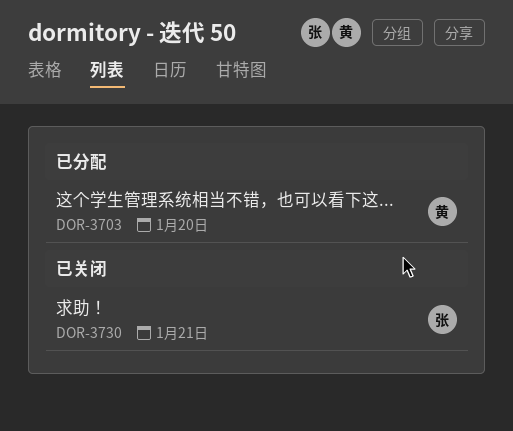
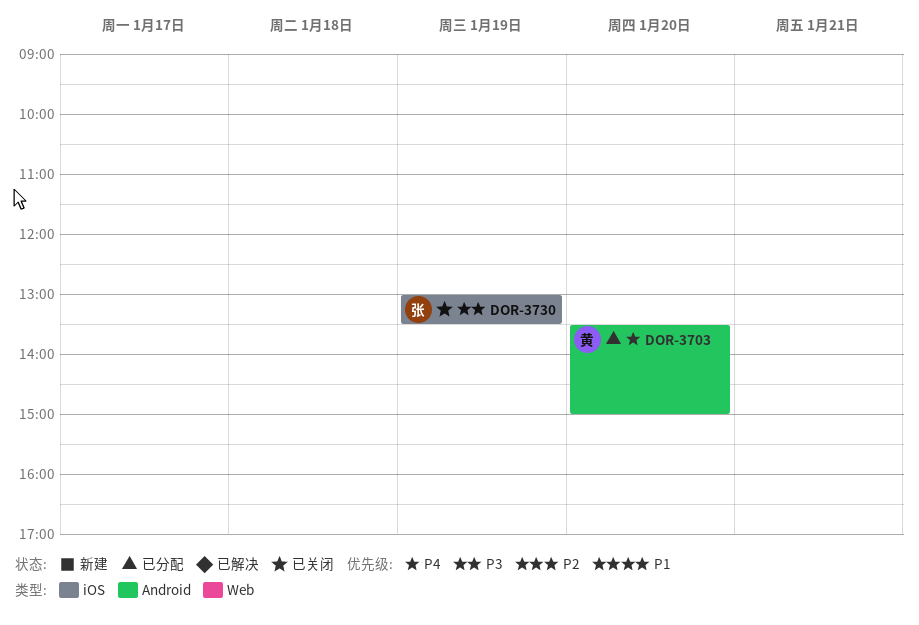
DOR-3730, day: Jan 21 -> Jan 19

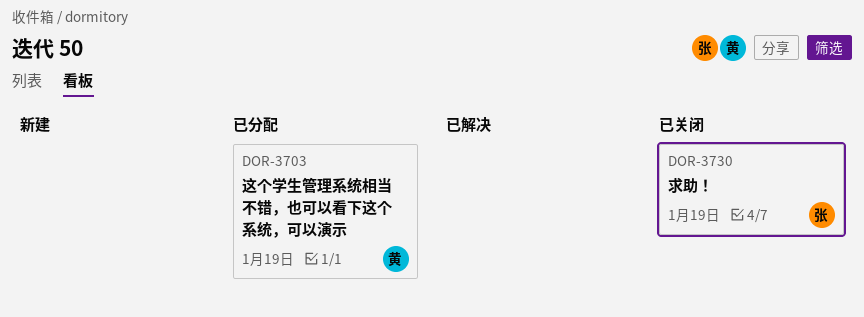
DOR-3703, day: Jan 20 -> Jan 19

